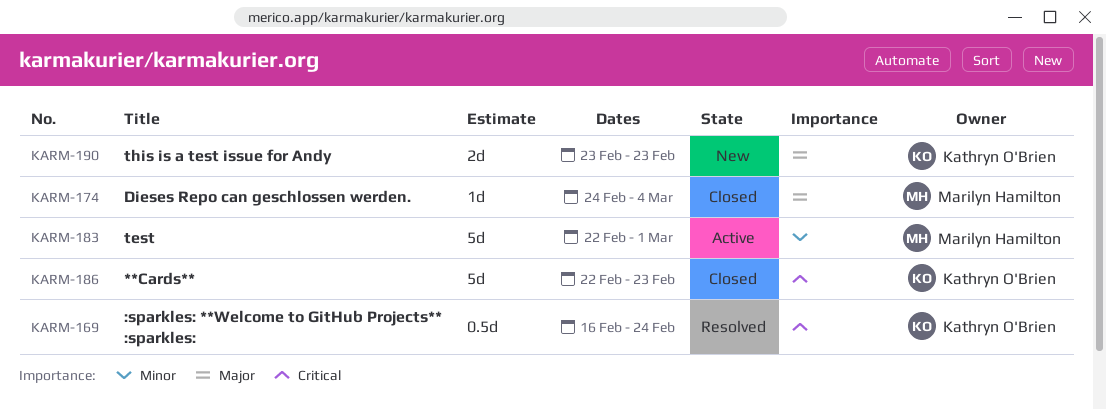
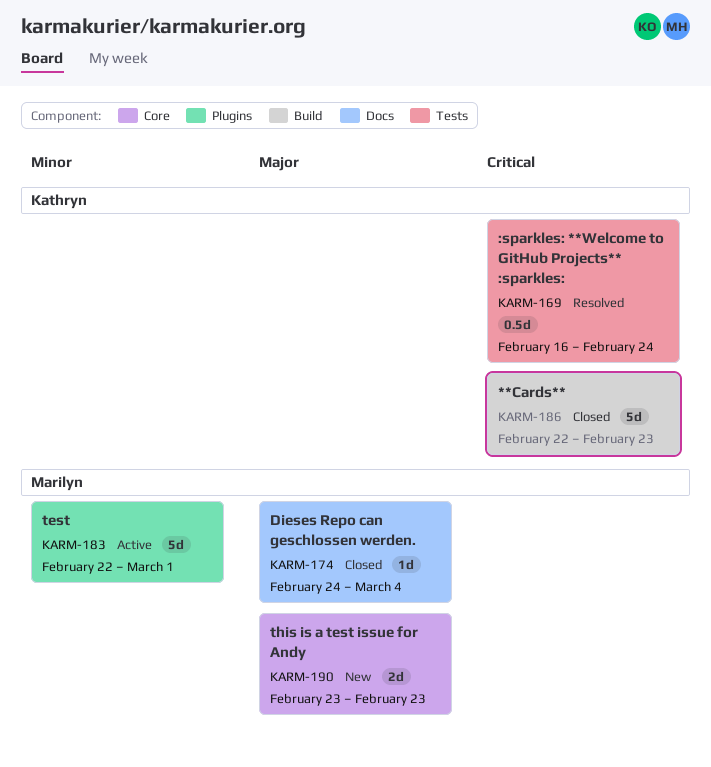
KARM-190, owner: Kathryn O'Brien -> Marilyn Hamilton

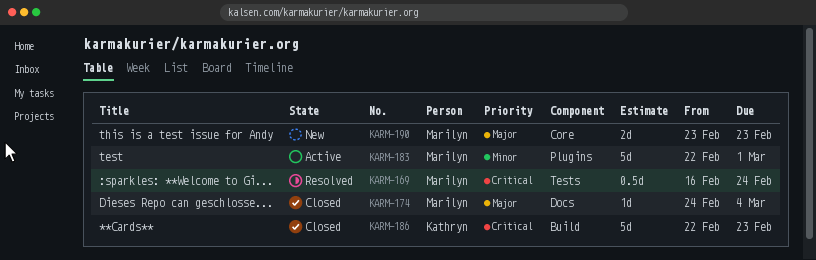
KARM-169, owner: Kathryn -> Marilyn

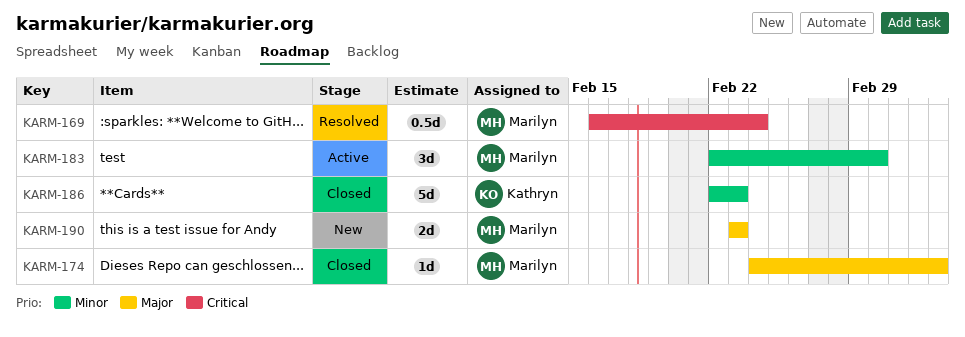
KARM-183, estimate: 5d -> 3d
KARM-186, priority: Critical -> Minor

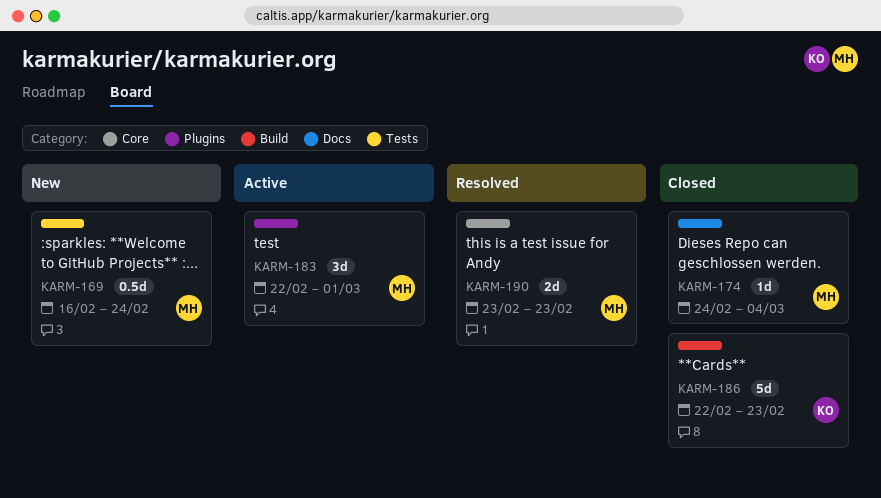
KARM-169, status: Resolved -> New
KARM-190, status: New -> Resolved

